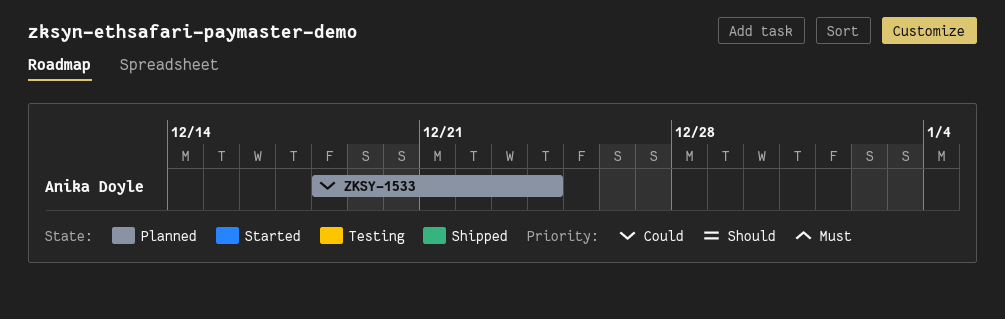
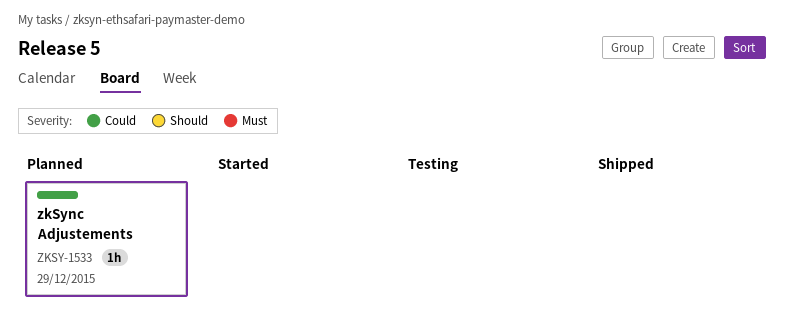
ZKSY-1533, due: Dec 24 -> Dec 29

